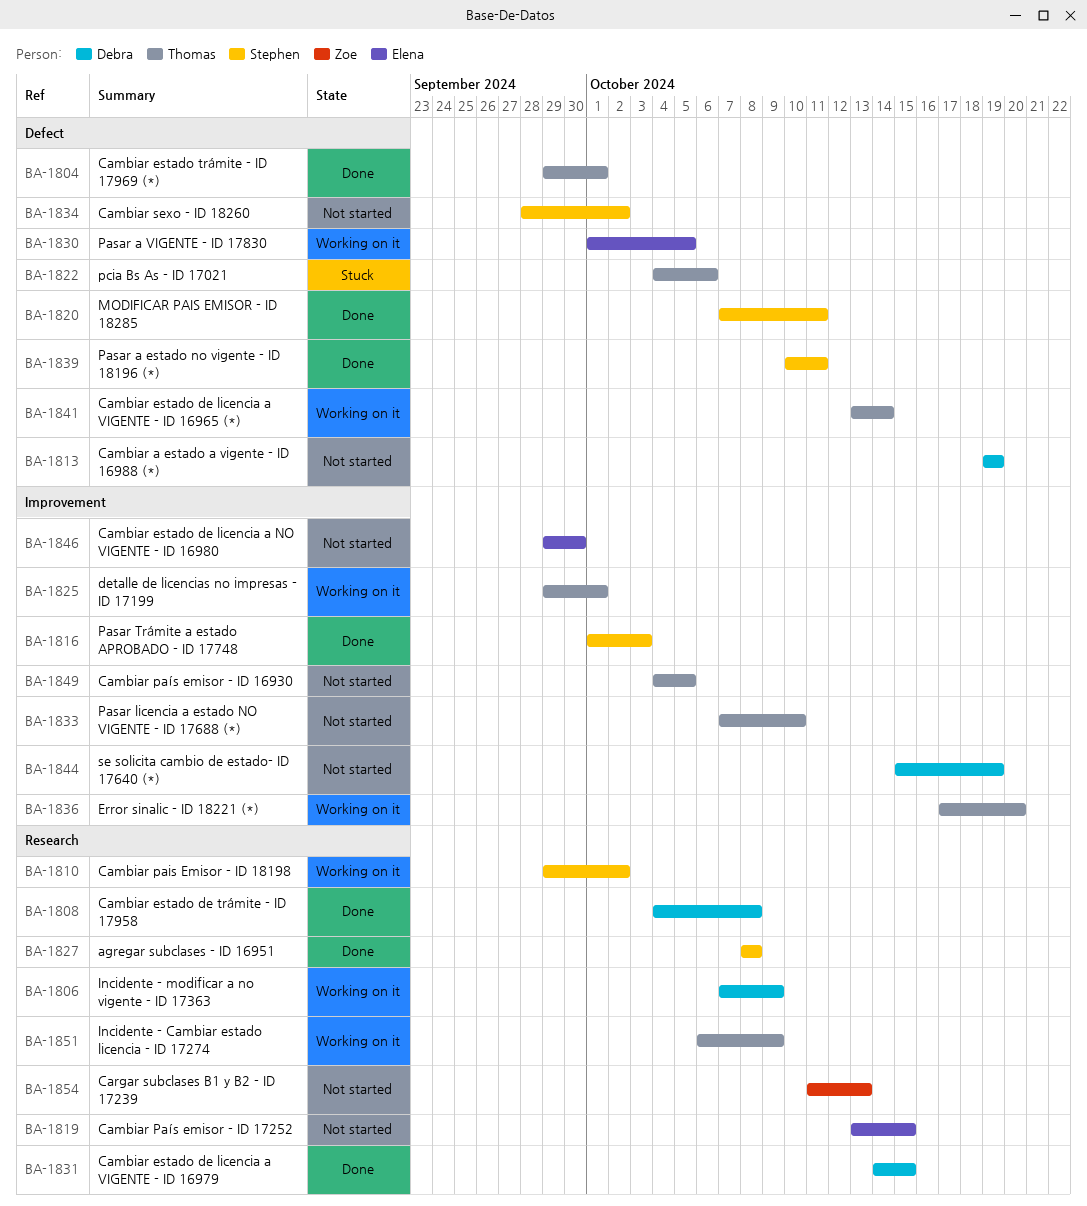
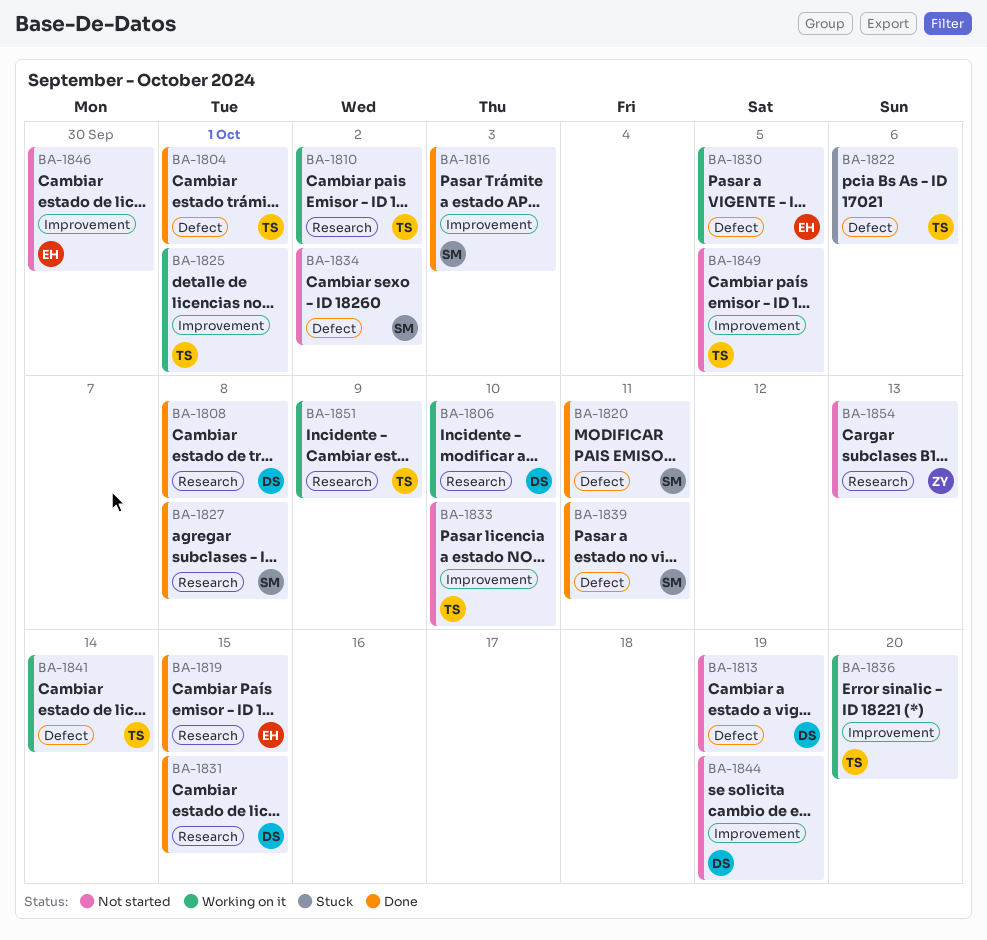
BA-1806, due: Oct 9 -> Oct 10
BA-1810, owner: Stephen -> Thomas
BA-1819, status: Not started -> Done

